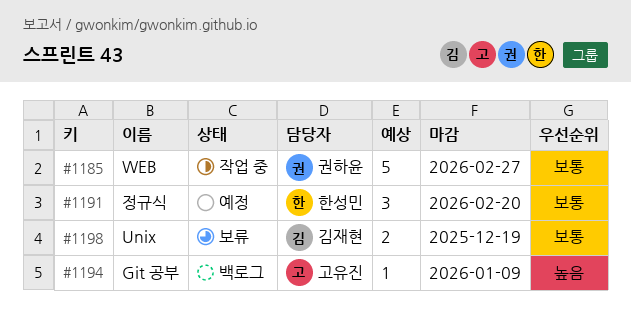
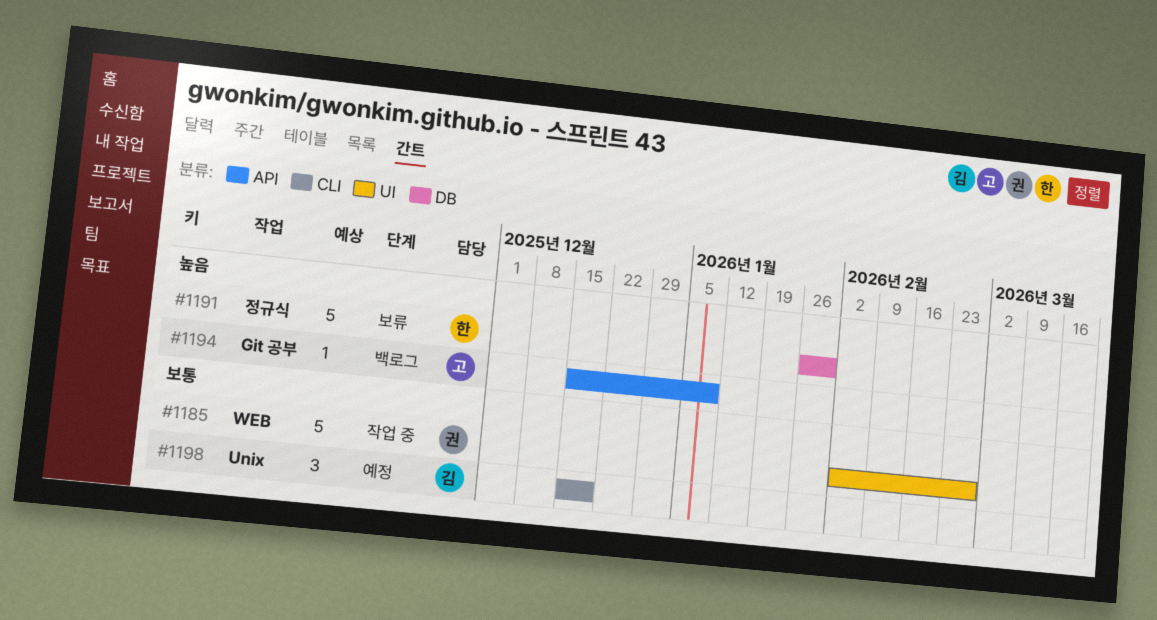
#1191, status: 예정 -> 보류
#1191, priority: 보통 -> 높음
#1191, estimate: 3 -> 5
#1191, due: Feb 20 -> Jan 30
#1198, status: 보류 -> 예정
#1198, estimate: 2 -> 3

